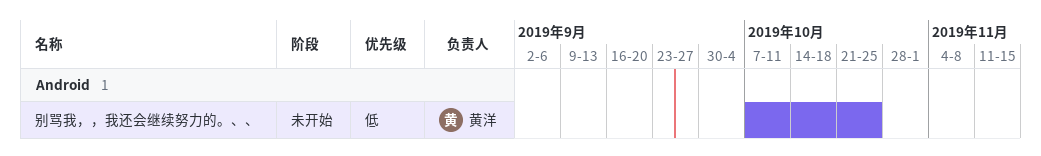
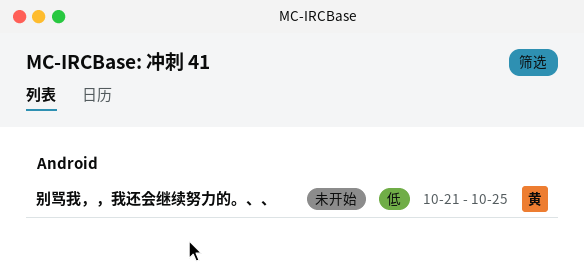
别骂我，，我还会继续努力的。、、, start: Oct 7 -> Oct 21

